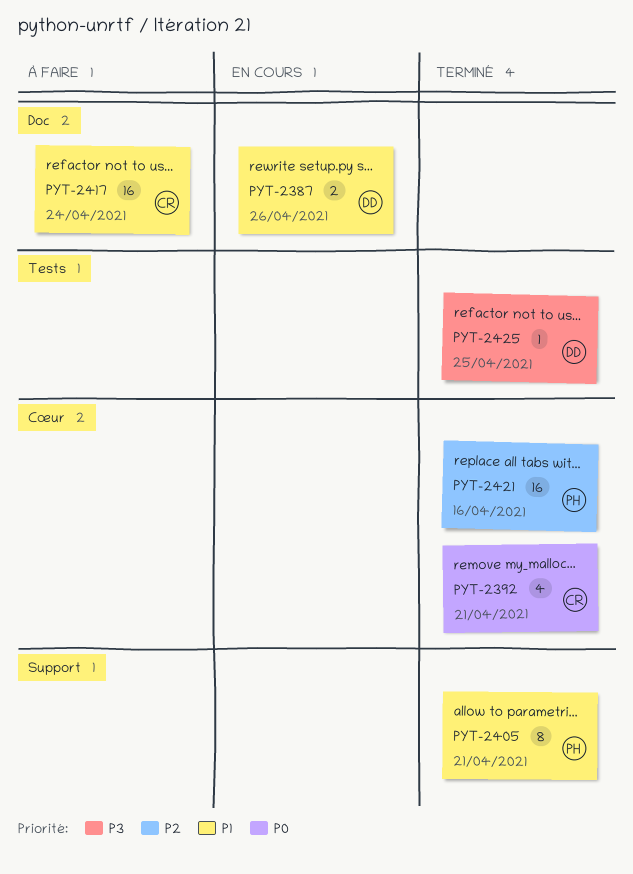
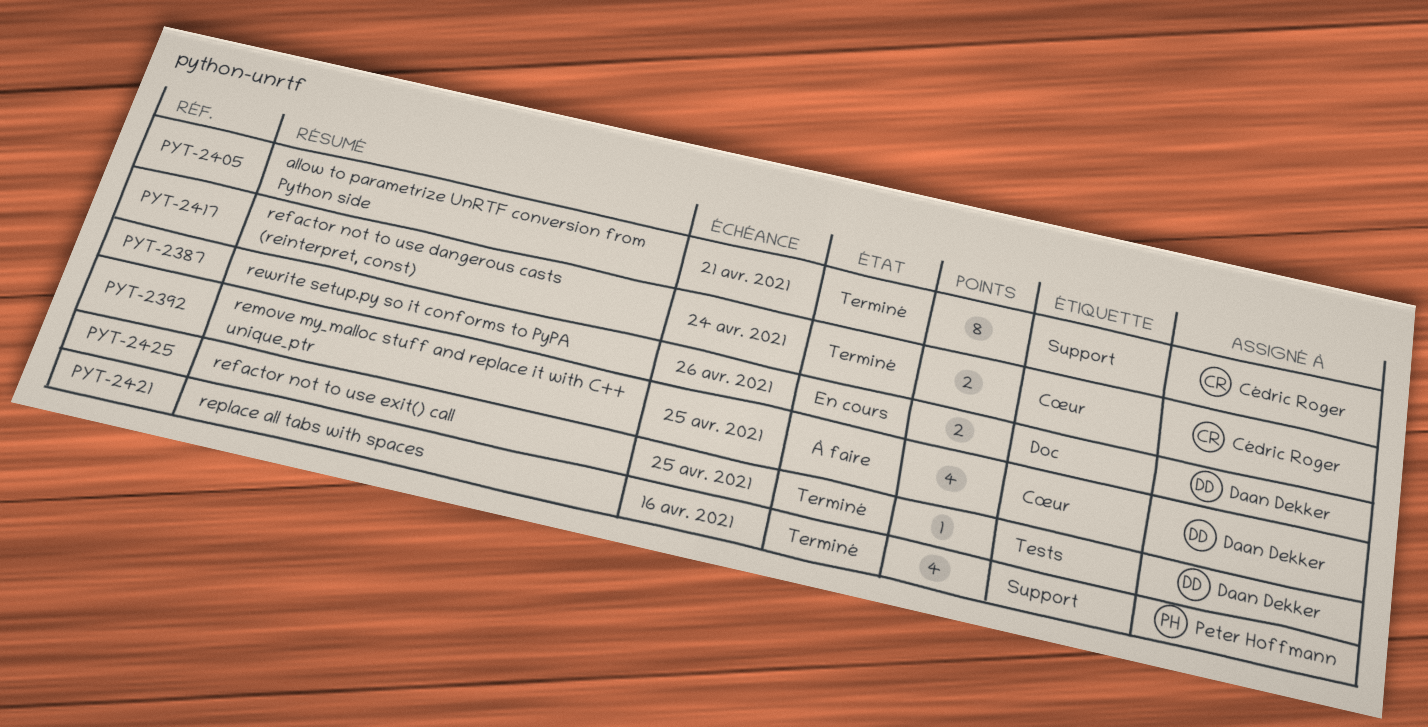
PYT-2392, status: Terminé -> À faire
PYT-2392, owner: Cédric Roger -> Daan Dekker
PYT-2392, due: Apr 21 -> Apr 25
PYT-2405, owner: Peter Hoffmann -> Cédric Roger
PYT-2417, status: À faire -> Terminé
PYT-2417, label: Doc -> Cœur
PYT-2417, estimate: 16 -> 2
PYT-2421, label: Cœur -> Support
PYT-2421, estimate: 16 -> 4

